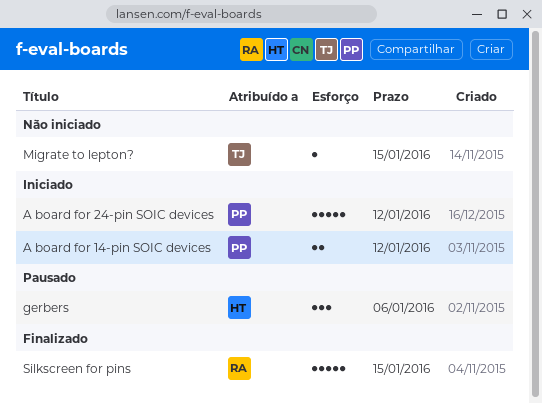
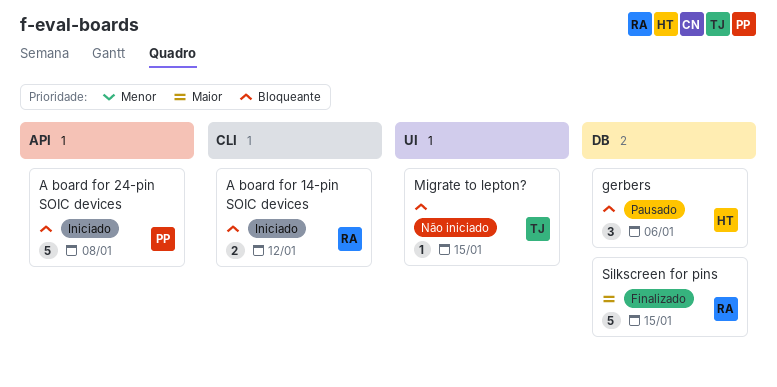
A board for 14-pin SOIC devices, owner: PP -> RA
A board for 24-pin SOIC devices, due: Jan 12 -> Jan 8

